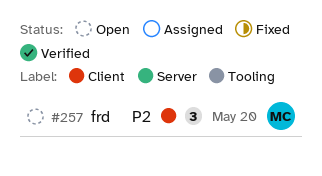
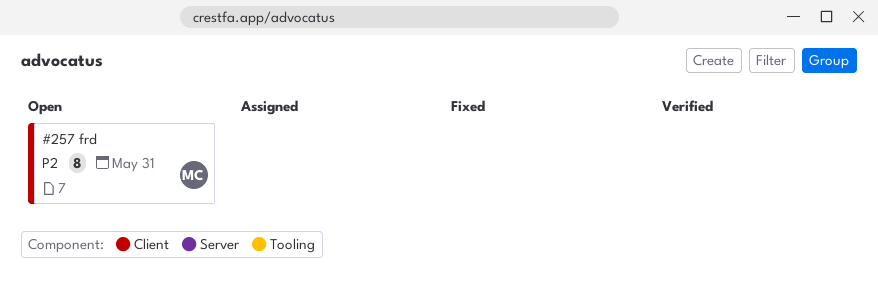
#257, estimate: 3 -> 8
#257, due: May 20 -> May 31

